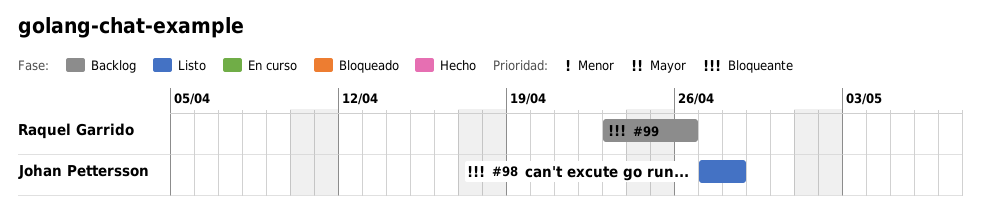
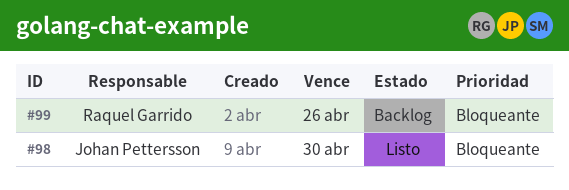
#98, due: Apr 28 -> Apr 30

